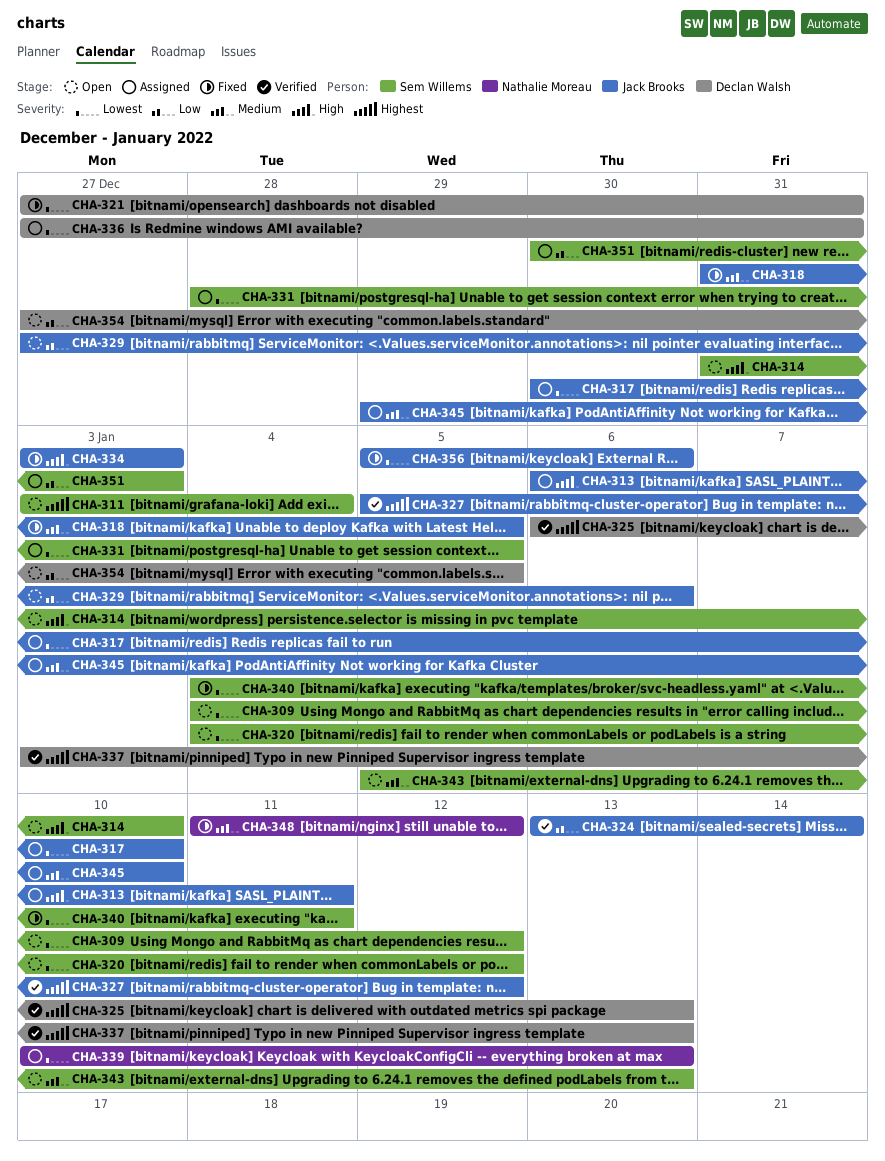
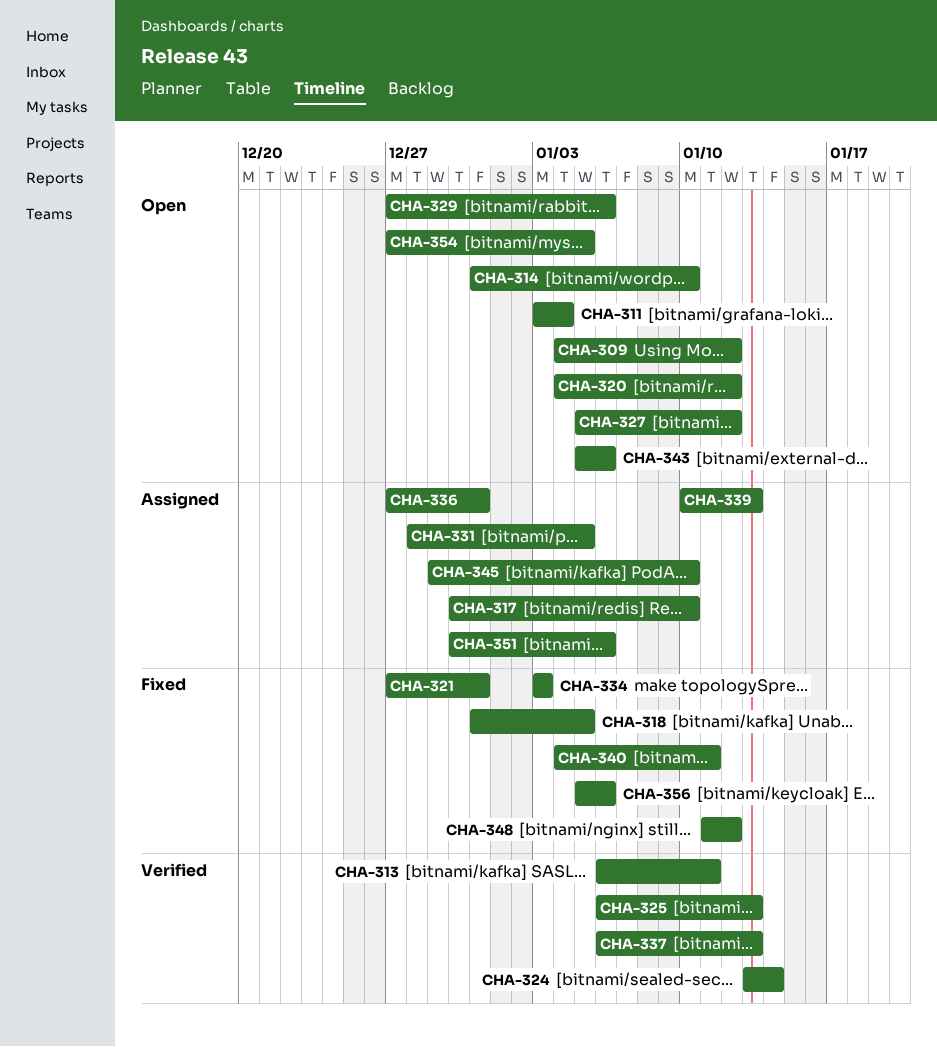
CHA-313, status: Assigned -> Verified
CHA-327, status: Verified -> Open
CHA-337, start: Jan 3 -> Jan 6
CHA-343, due: Jan 13 -> Jan 6
CHA-351, due: Jan 3 -> Jan 6

